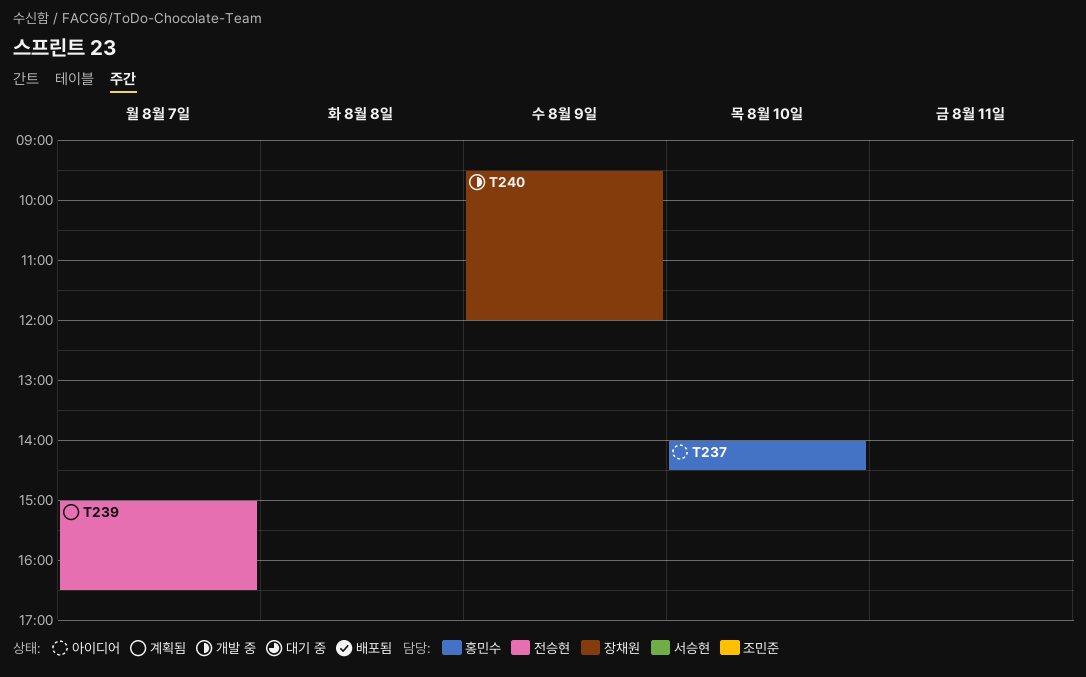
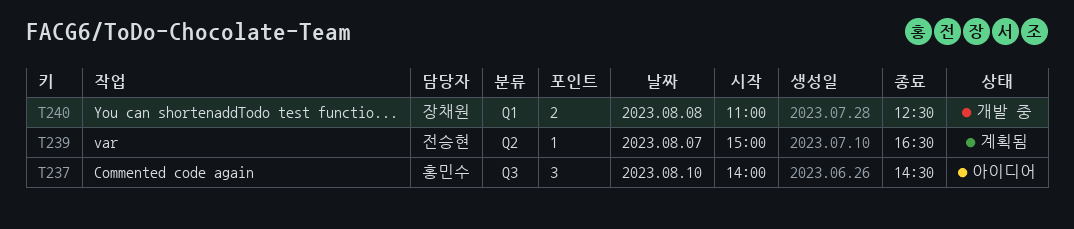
T240, day: Aug 9 -> Aug 8
T240, begins: 09:30 -> 11:00
T240, ends: 12:00 -> 12:30

